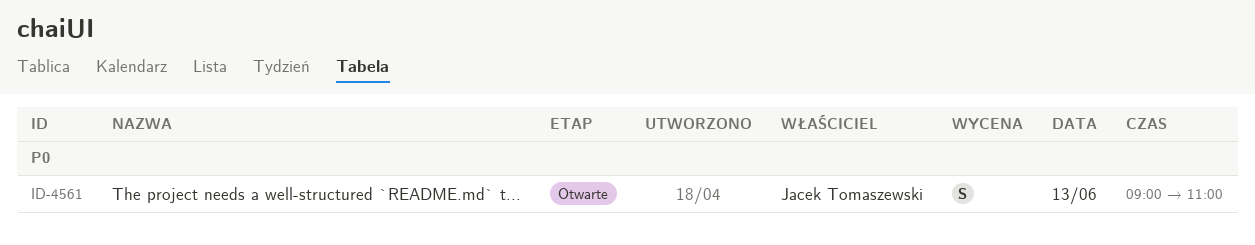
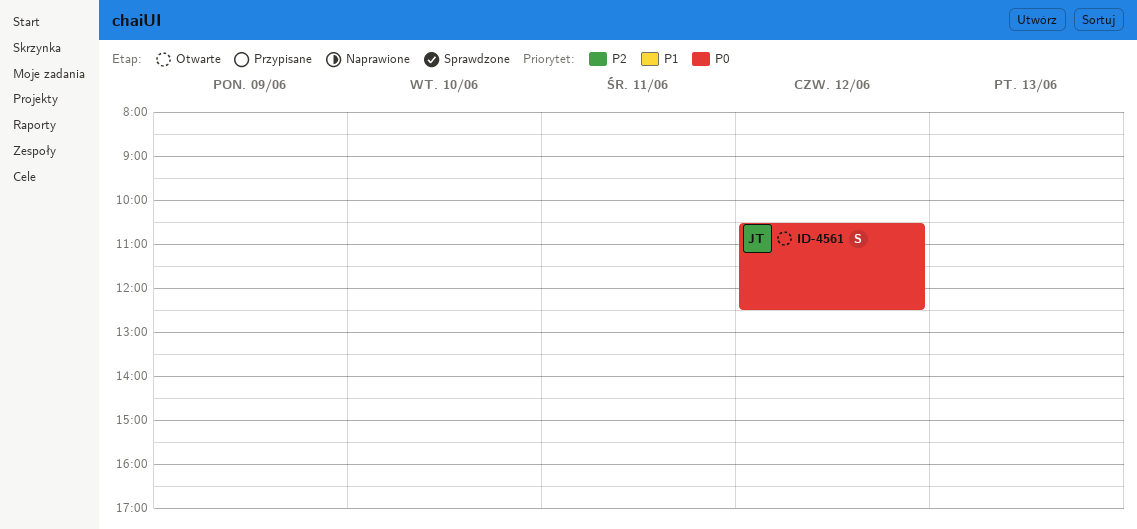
ID-4561, day: Jun 13 -> Jun 12
ID-4561, begins: 09:00 -> 10:30
ID-4561, ends: 11:00 -> 12:30

